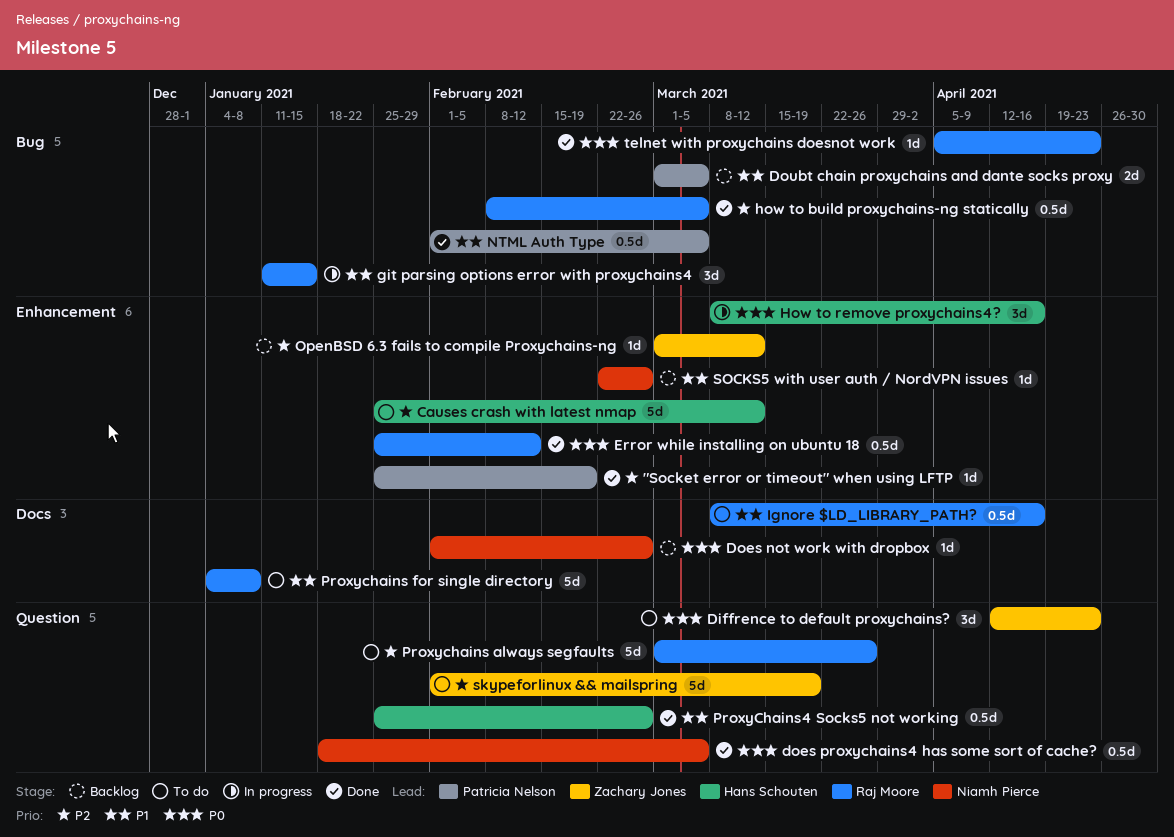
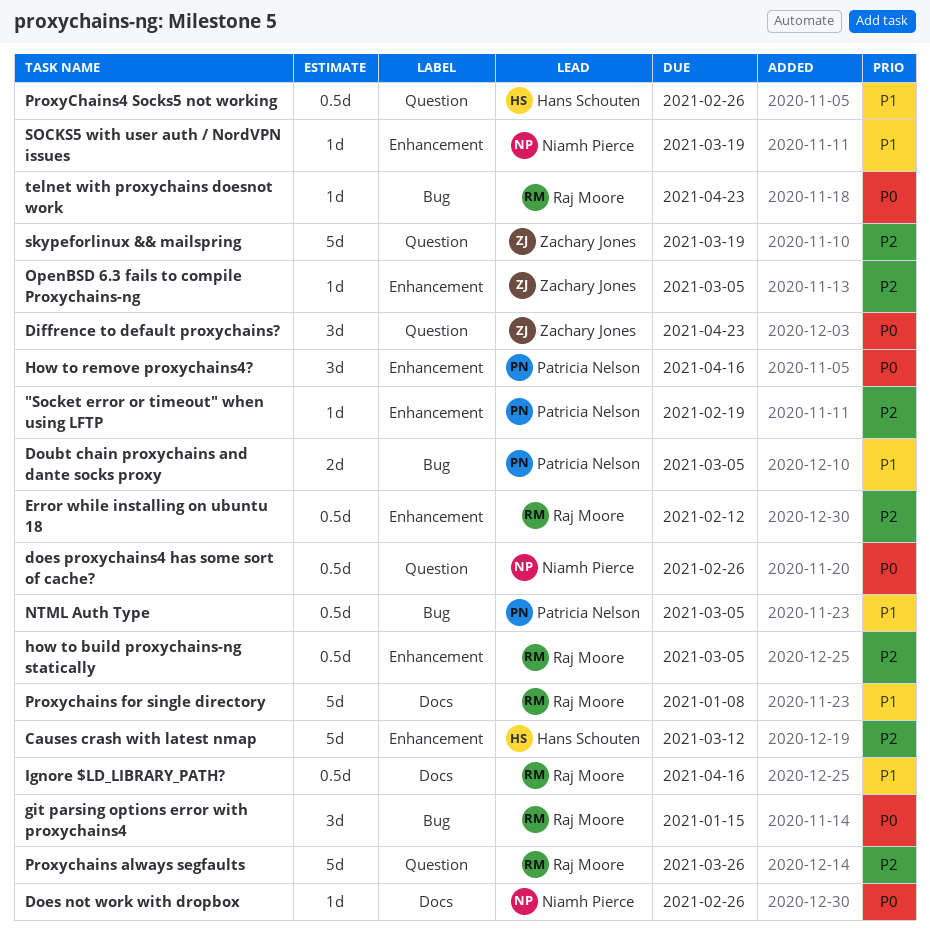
does proxychains4 has some sort of cache?, due: Mar 5 -> Feb 26
Error while installing on ubuntu 18, priority: P0 -> P2
git parsing options error with proxychains4, priority: P1 -> P0
how to build proxychains-ng statically, label: Bug -> Enhancement
How to remove proxychains4?, owner: Hans Schouten -> Patricia Nelson
OpenBSD 6.3 fails to compile Proxychains-ng, due: Mar 12 -> Mar 5
SOCKS5 with user auth / NordVPN issues, due: Feb 26 -> Mar 19

